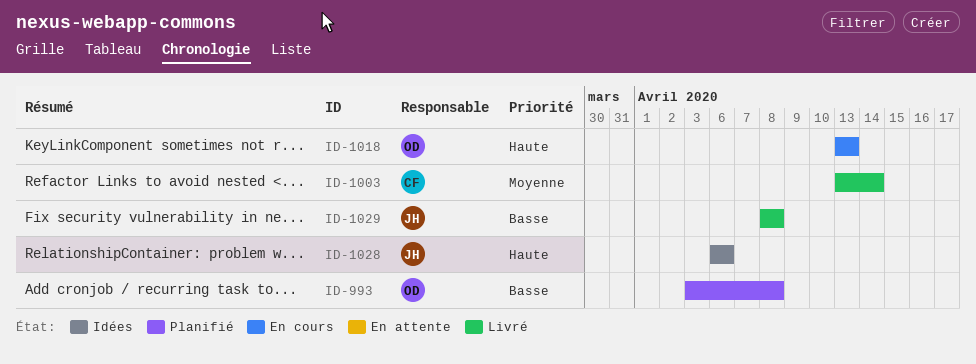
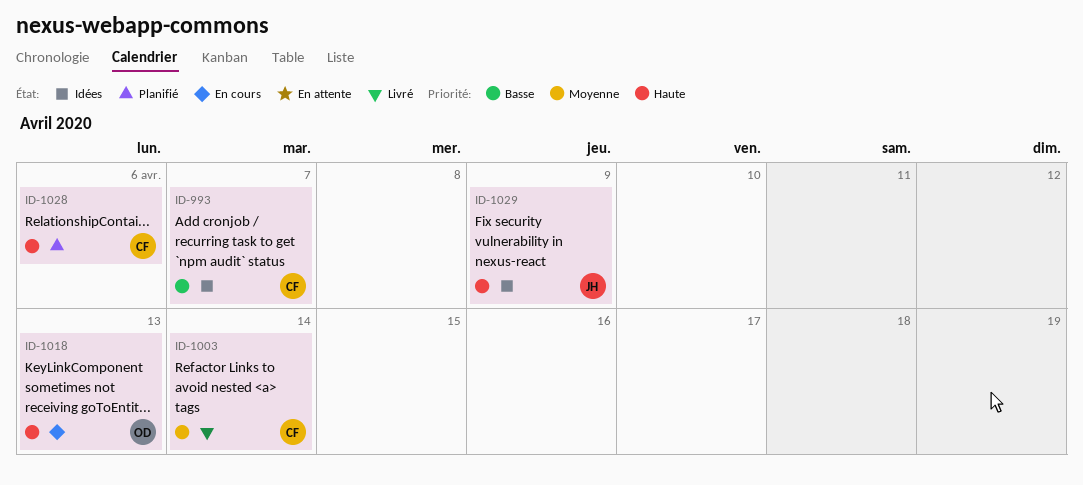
ID-993, status: Planifié -> Idées
ID-993, owner: OD -> CF
ID-993, due: Apr 8 -> Apr 7
ID-1028, status: Idées -> Planifié
ID-1028, owner: JH -> CF
ID-1029, status: Livré -> Idées
ID-1029, priority: Basse -> Haute
ID-1029, due: Apr 8 -> Apr 9

